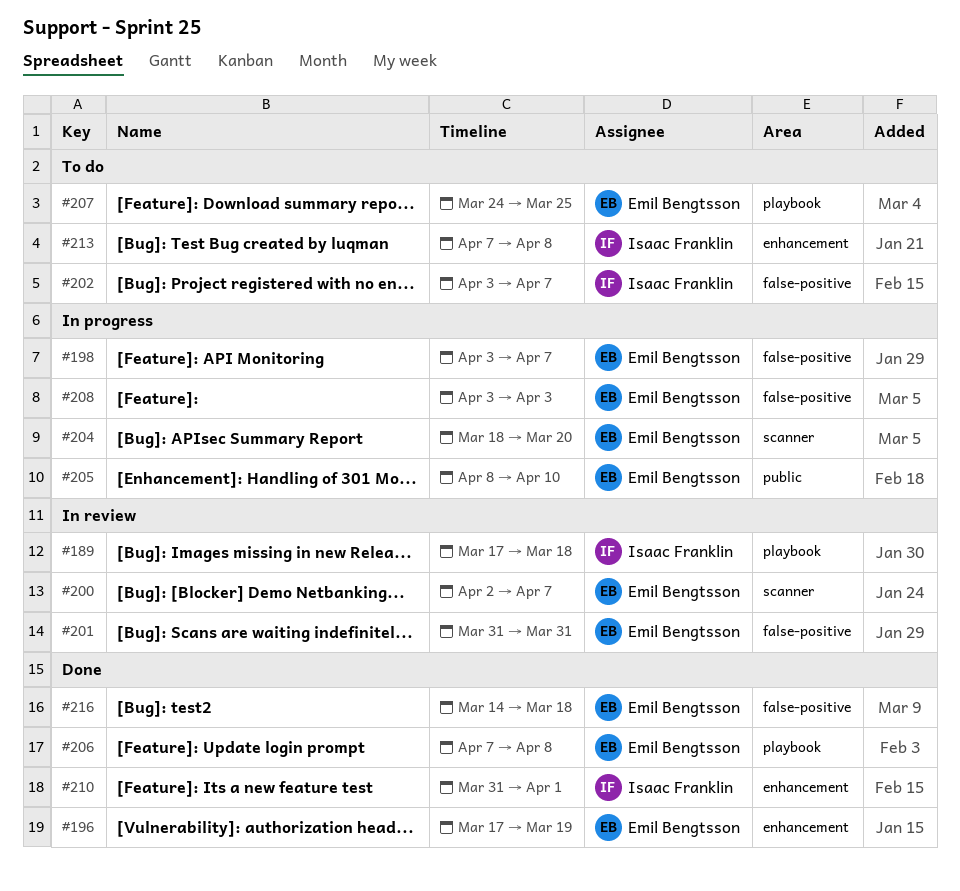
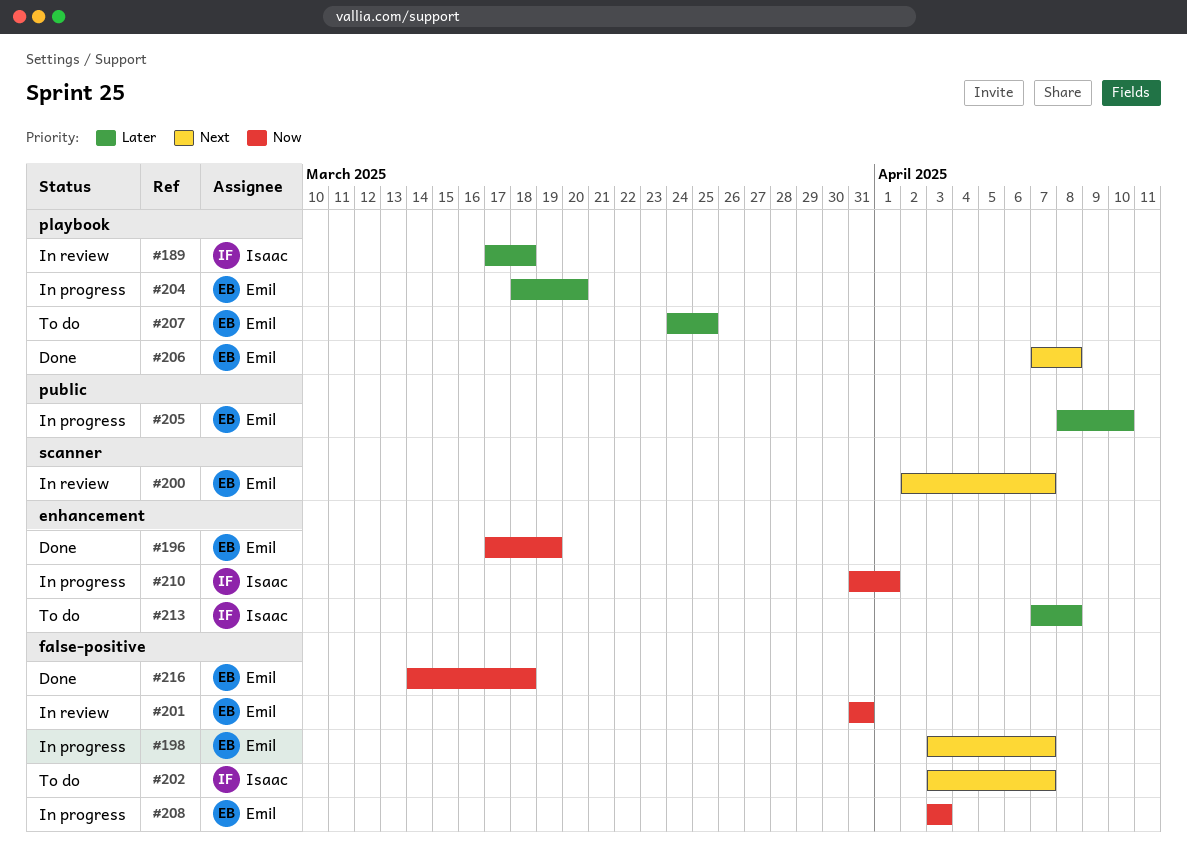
#204, label: scanner -> playbook
#210, status: Done -> In progress

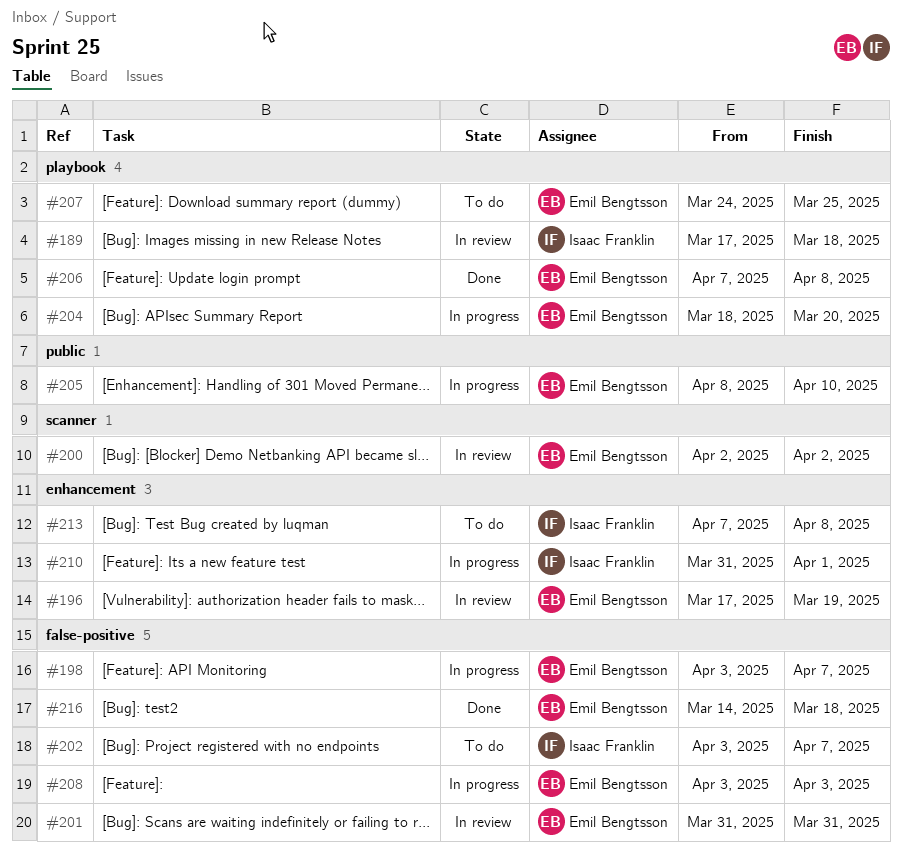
#196, status: Done -> In review
#200, due: Apr 7 -> Apr 2

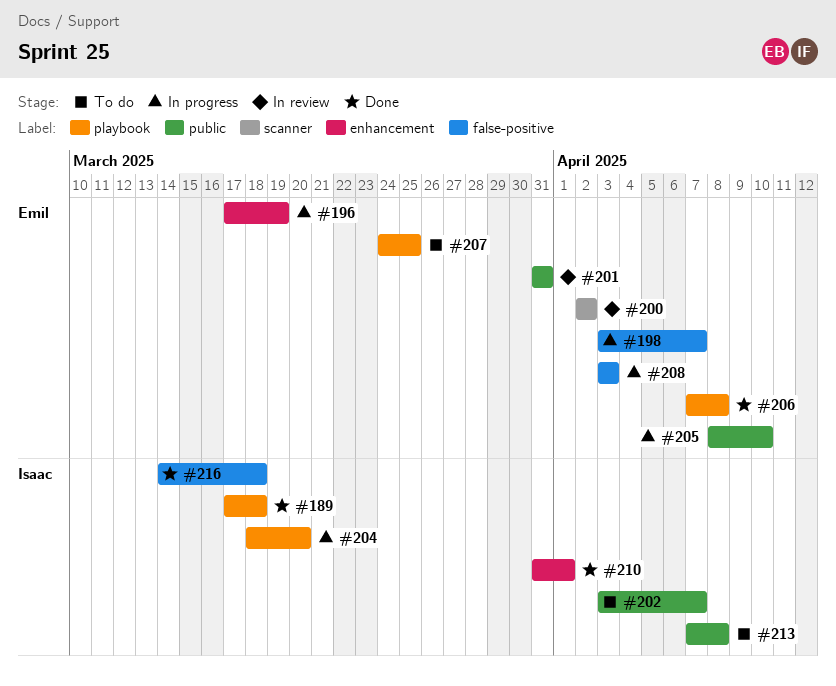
#189, status: In review -> Done
#196, status: In review -> In progress
#201, label: false-positive -> public
#202, label: false-positive -> public
#204, owner: Emil Bengtsson -> Isaac Franklin
#210, status: In progress -> Done
#213, label: enhancement -> public
#216, owner: Emil Bengtsson -> Isaac Franklin

